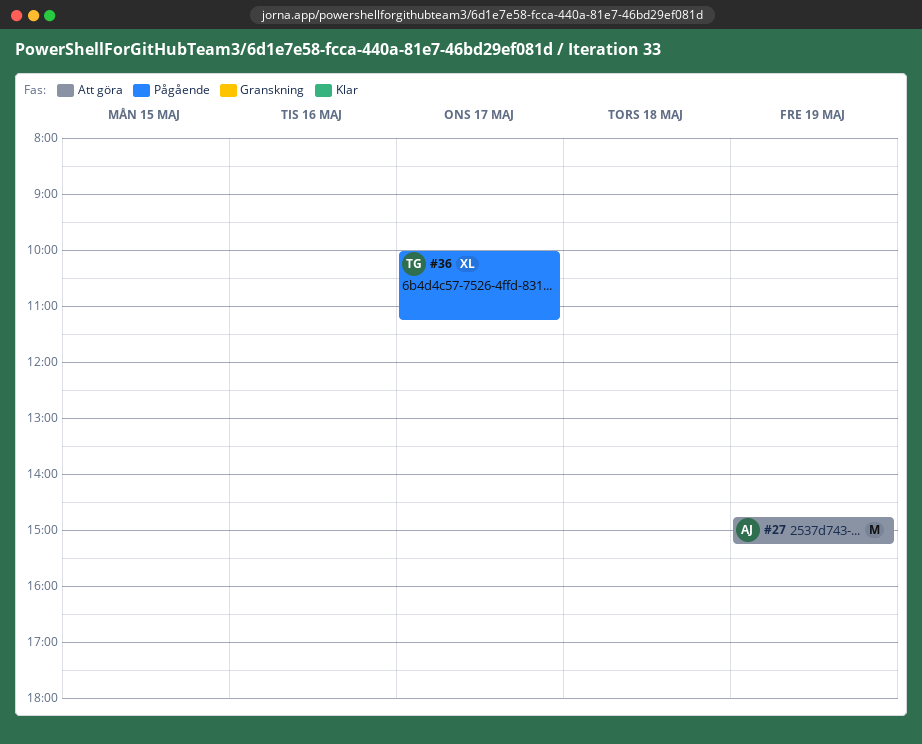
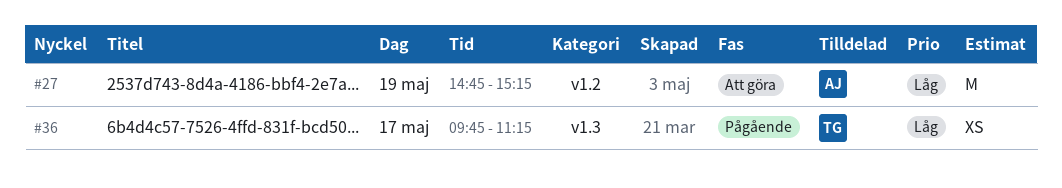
#36, estimate: XL -> XS
#36, begins: 10:00 -> 09:45

